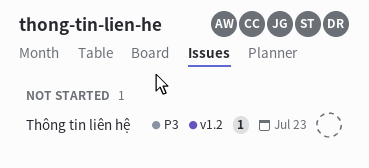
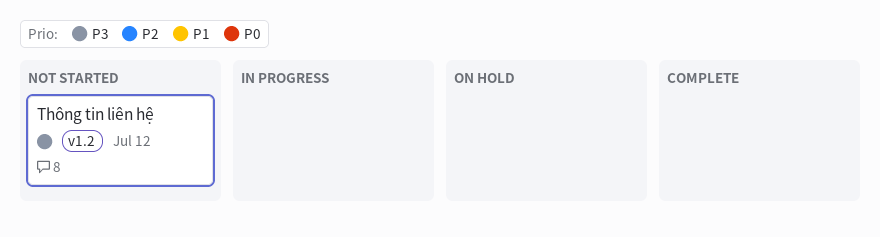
Thông tin liên hệ, due: Jul 23 -> Jul 12

